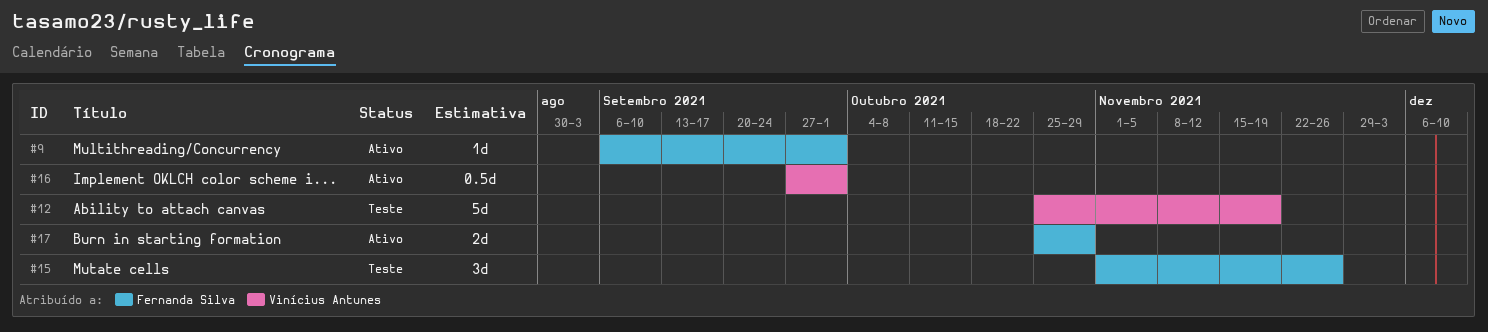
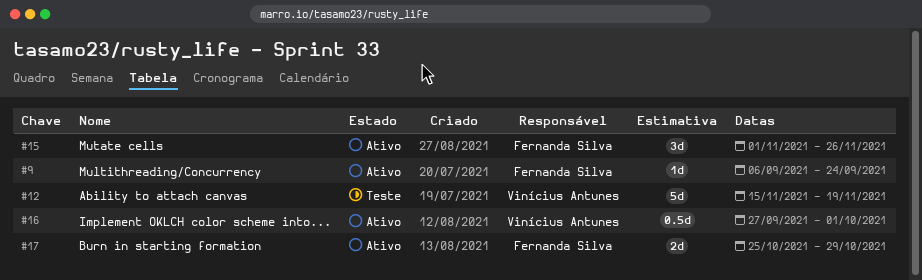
#9, due: Oct 1 -> Sep 24
#12, start: Oct 25 -> Nov 15
#15, status: Teste -> Ativo

